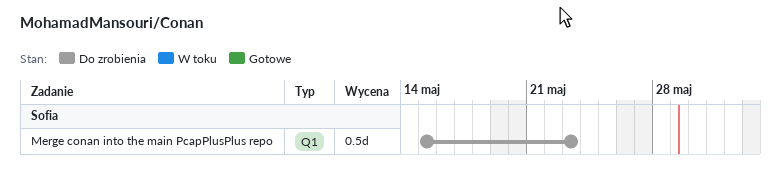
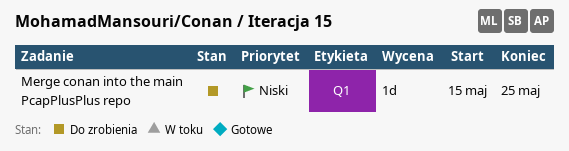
Merge conan into the main PcapPlusPlus repo, estimate: 0.5d -> 1d
Merge conan into the main PcapPlusPlus repo, due: May 23 -> May 25

